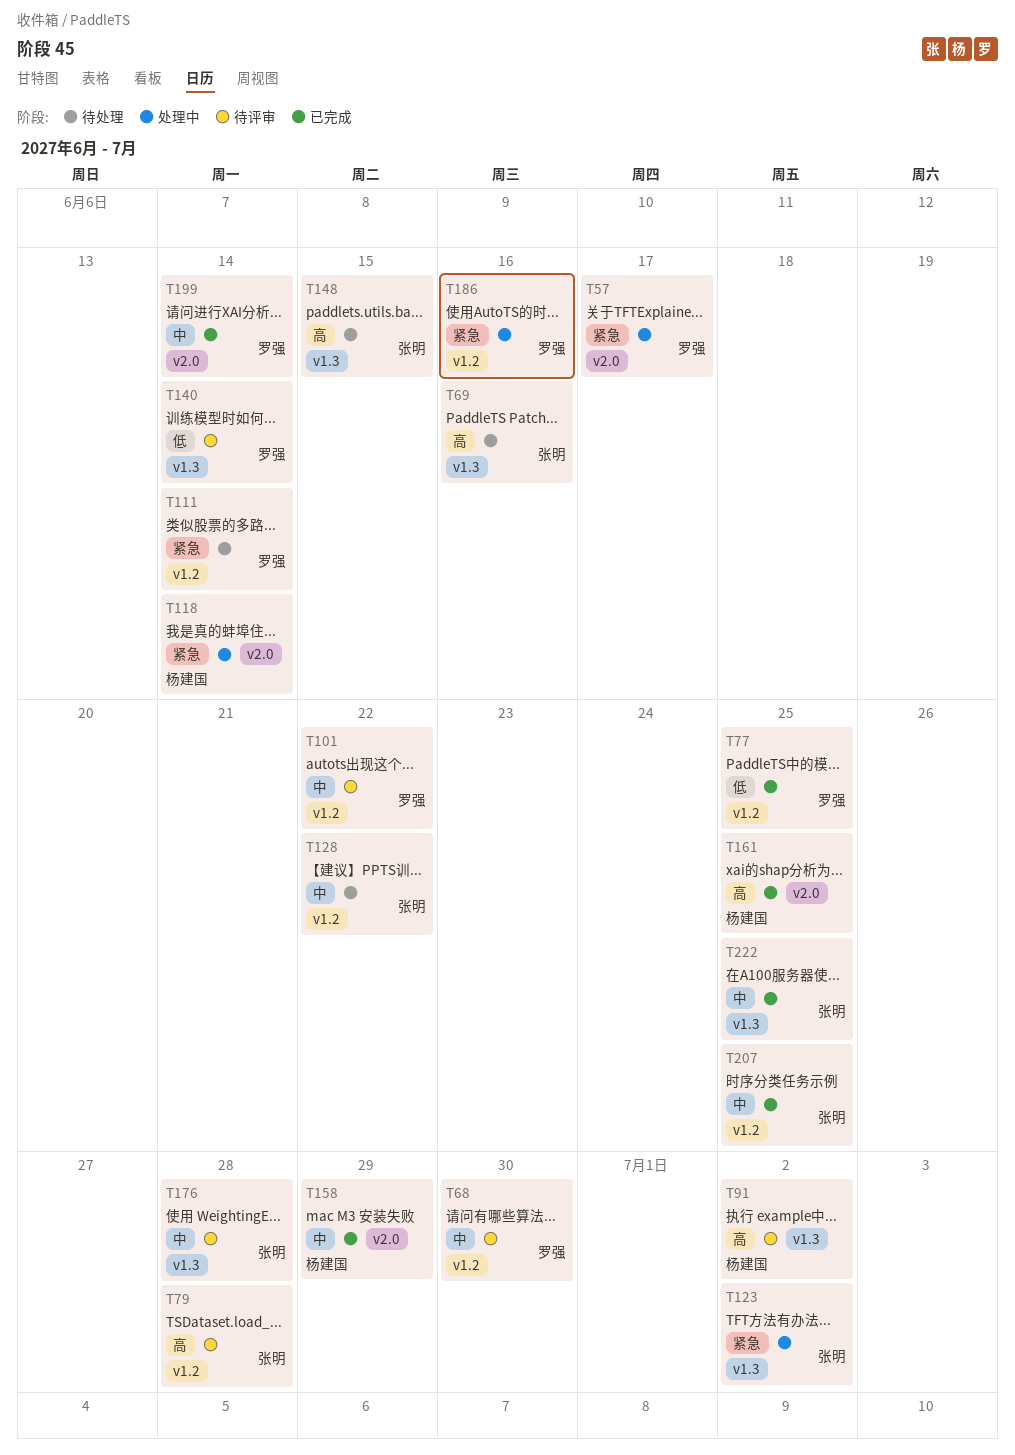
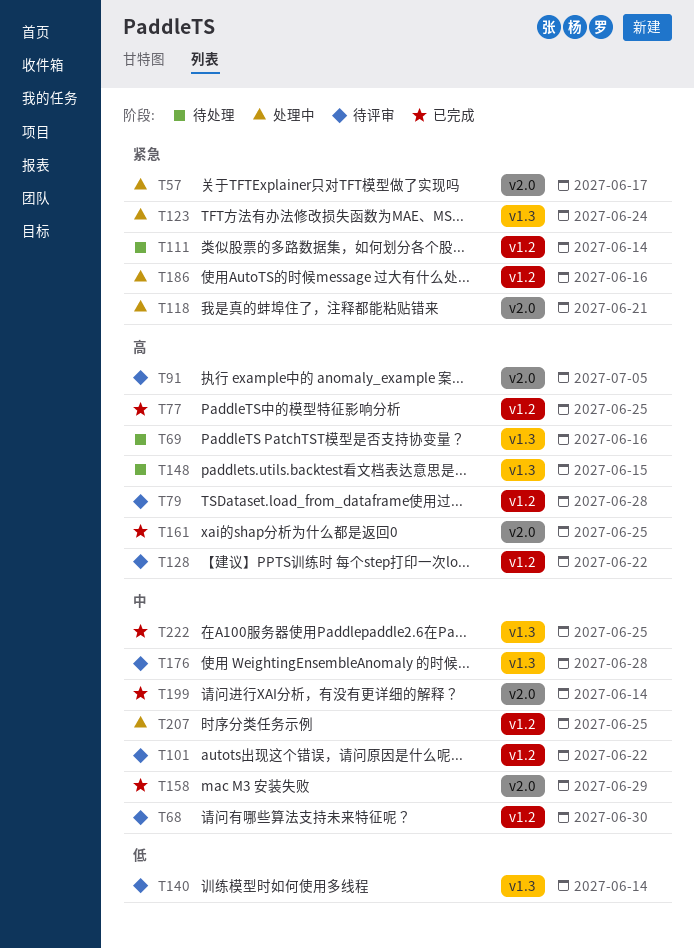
T77, priority: 低 -> 高
T91, label: v1.3 -> v2.0
T91, due: Jul 2 -> Jul 5
T118, due: Jun 14 -> Jun 21
T123, due: Jul 2 -> Jun 24
T128, status: 待处理 -> 待评审
T128, priority: 中 -> 高
T207, status: 已完成 -> 处理中

